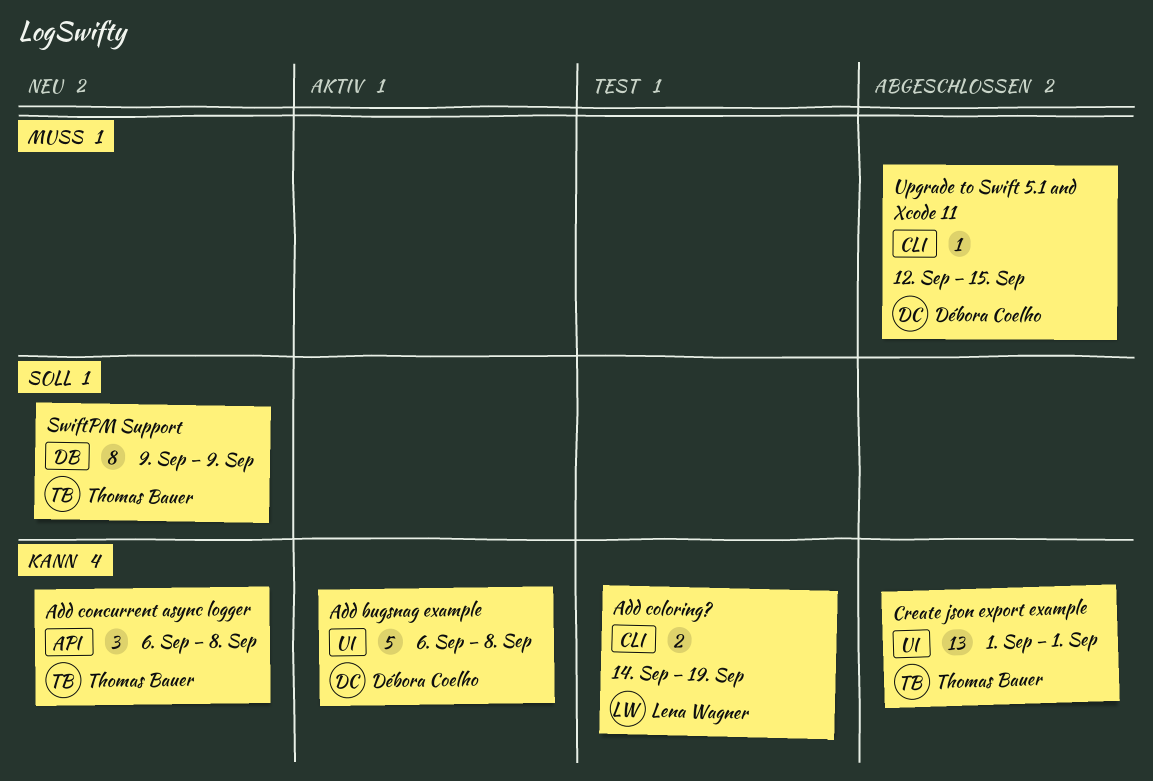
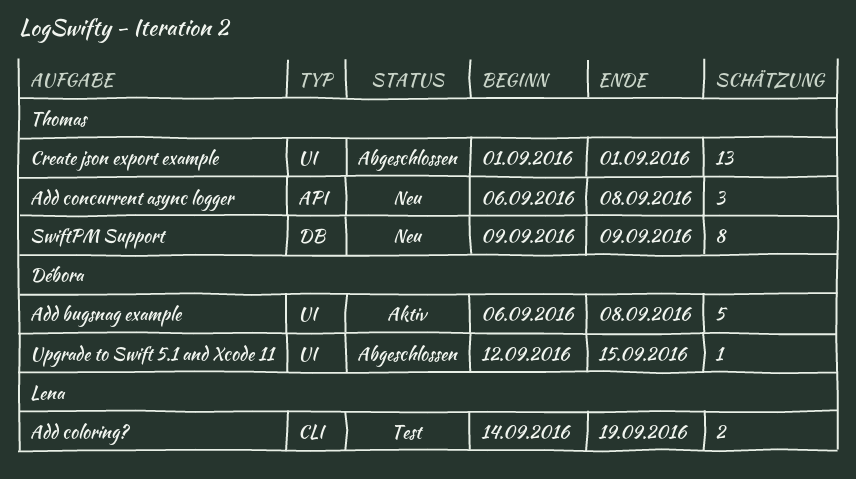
Upgrade to Swift 5.1 and Xcode 11, label: CLI -> UI

